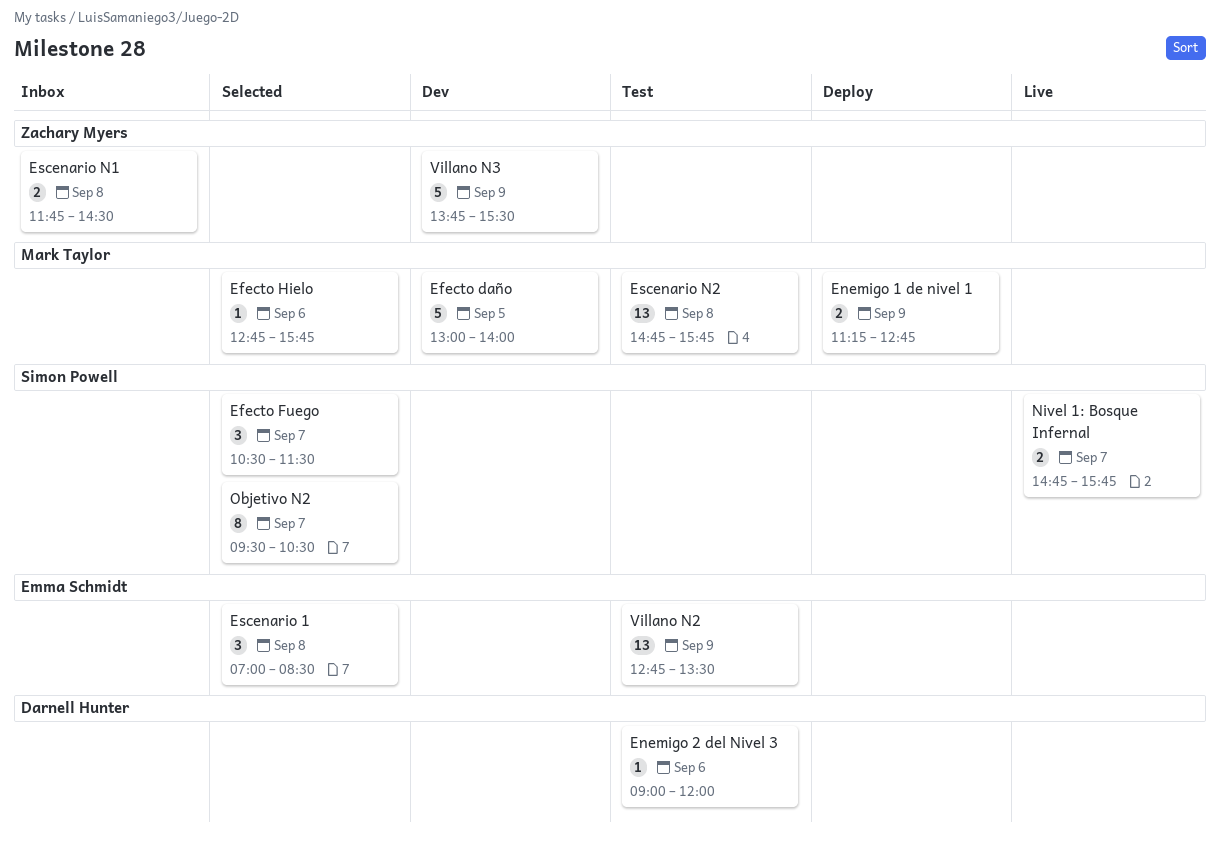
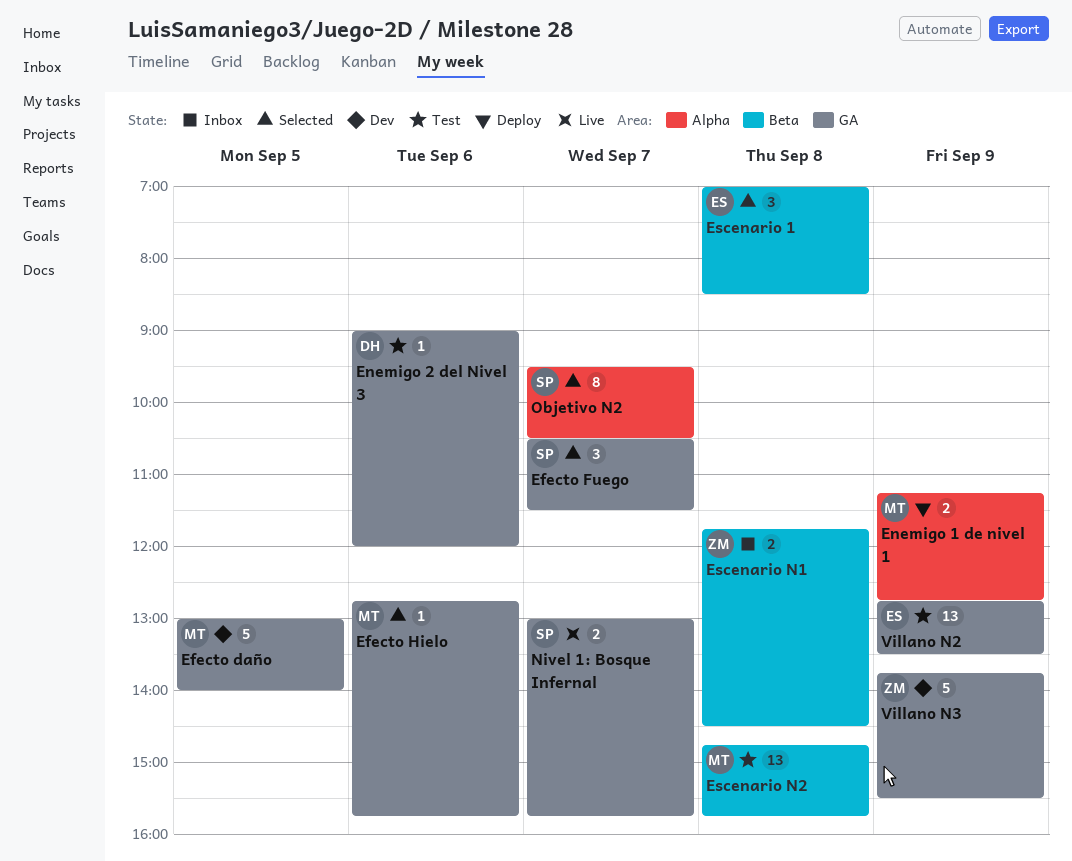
Nivel 1: Bosque Infernal, begins: 14:45 -> 13:00

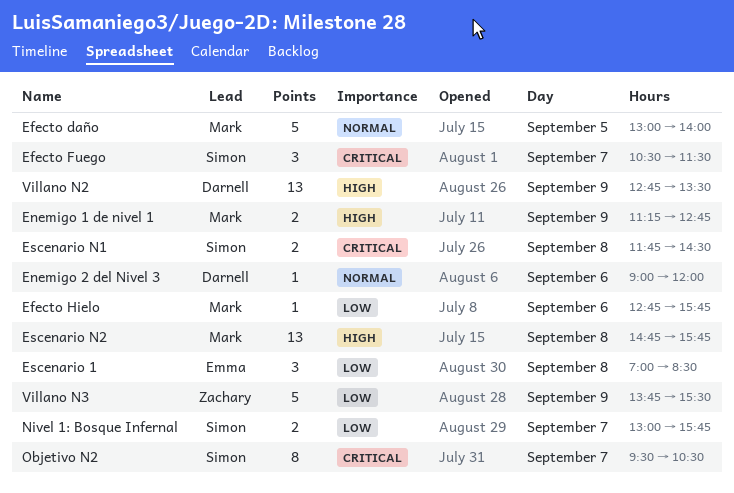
Escenario N1, owner: Zachary -> Simon
Villano N2, owner: Emma -> Darnell

